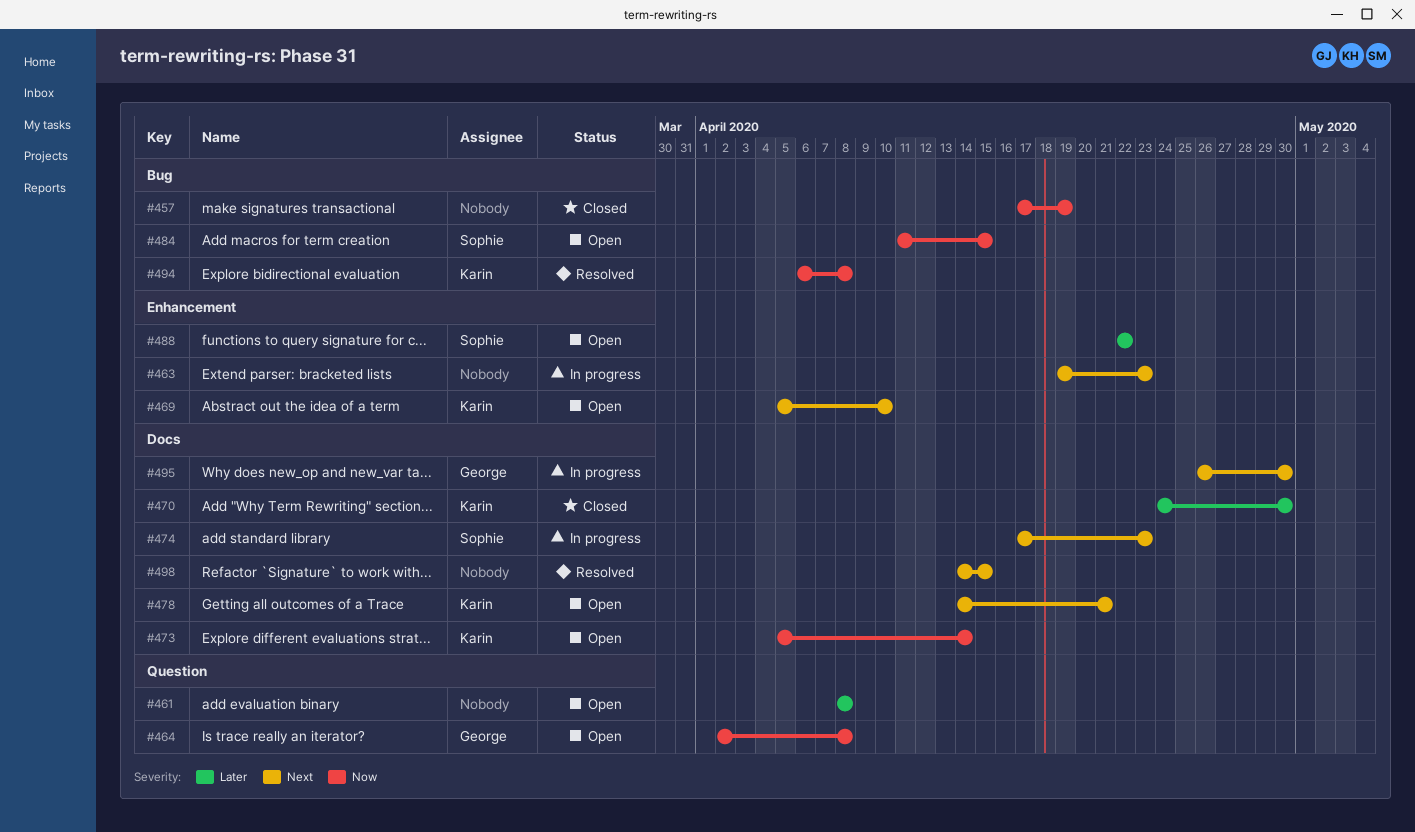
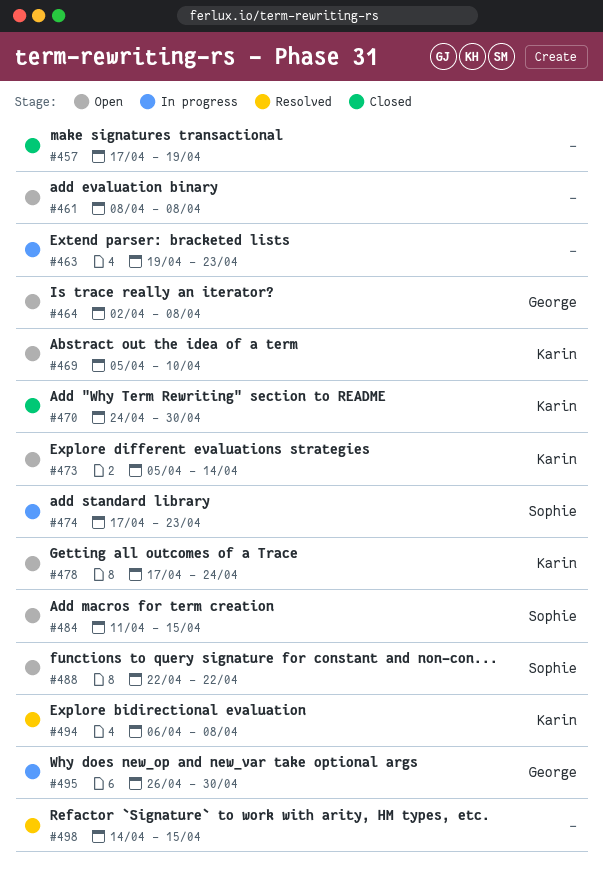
#478, start: Apr 14 -> Apr 17
#478, due: Apr 21 -> Apr 24

